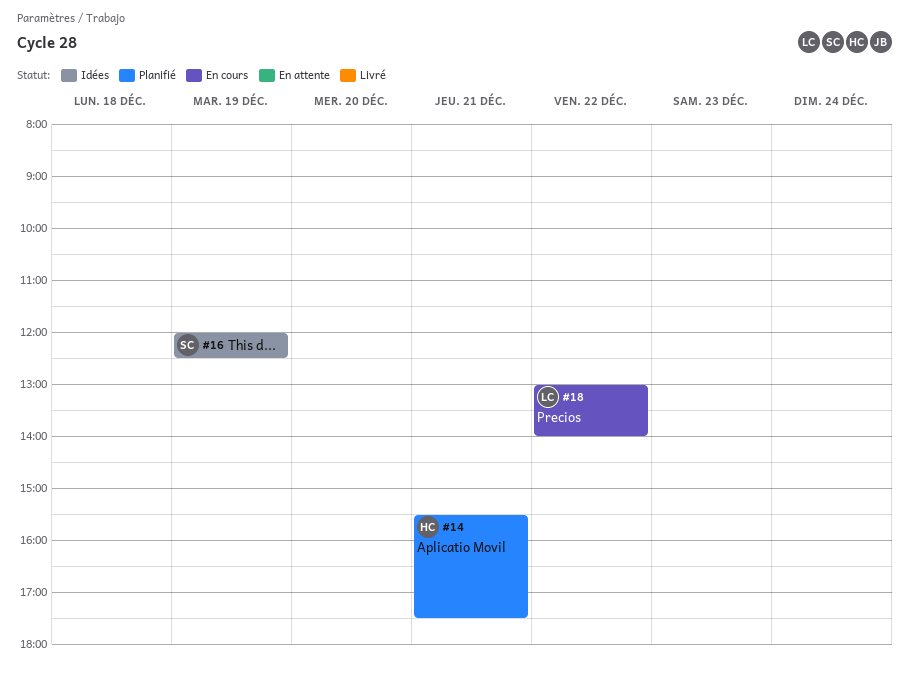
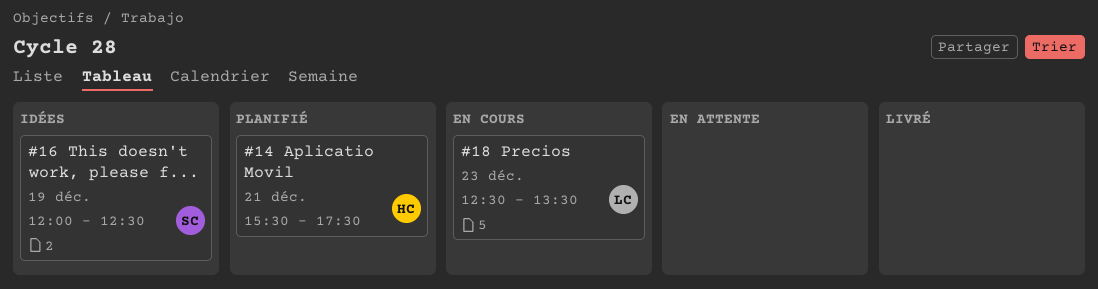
#18, day: Dec 22 -> Dec 23
#18, begins: 13:00 -> 12:30
#18, ends: 14:00 -> 13:30

